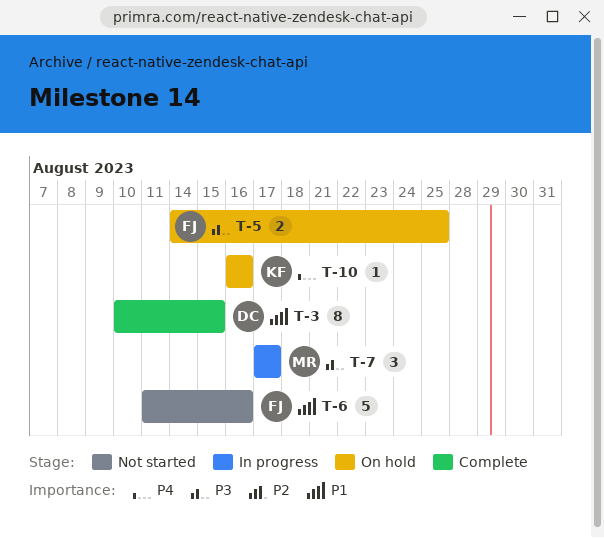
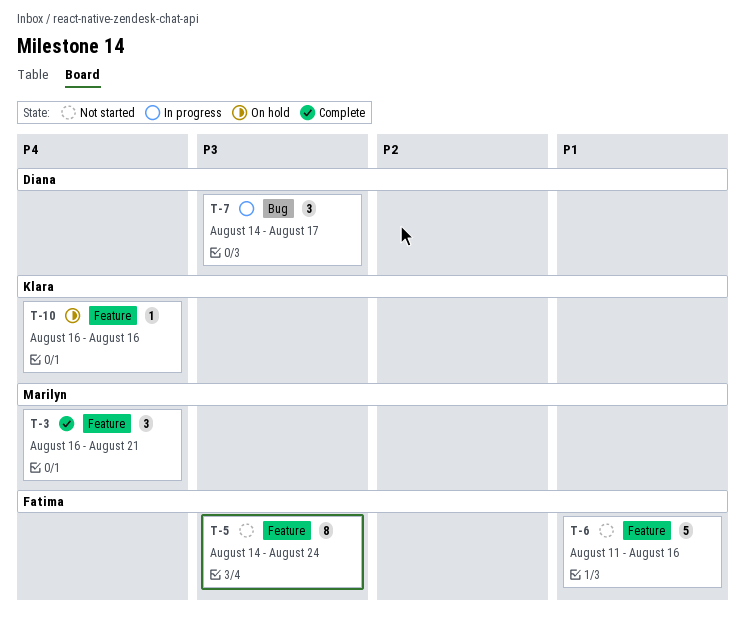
T-3, owner: Diana -> Marilyn
T-3, priority: P1 -> P4
T-3, estimate: 8 -> 3
T-3, start: Aug 10 -> Aug 16
T-3, due: Aug 15 -> Aug 21
T-5, status: On hold -> Not started
T-5, estimate: 2 -> 8
T-5, due: Aug 25 -> Aug 24
T-7, owner: Marilyn -> Diana
T-7, start: Aug 17 -> Aug 14

